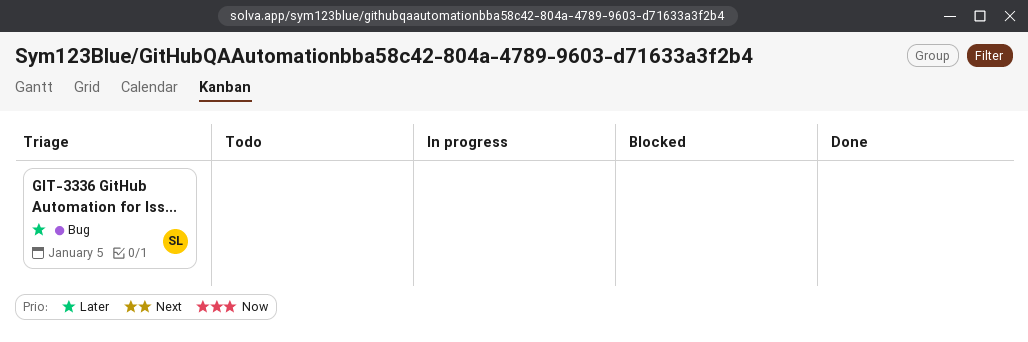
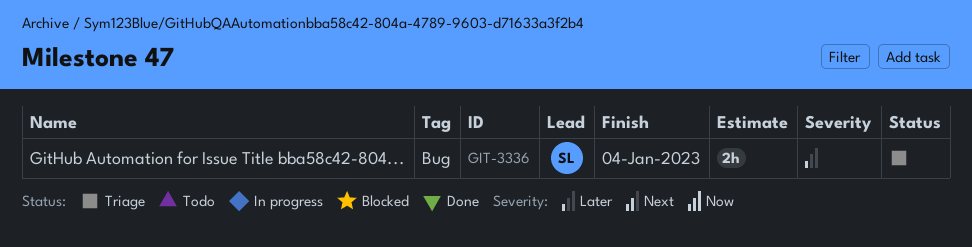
GIT-3336, due: Jan 5 -> Jan 4

